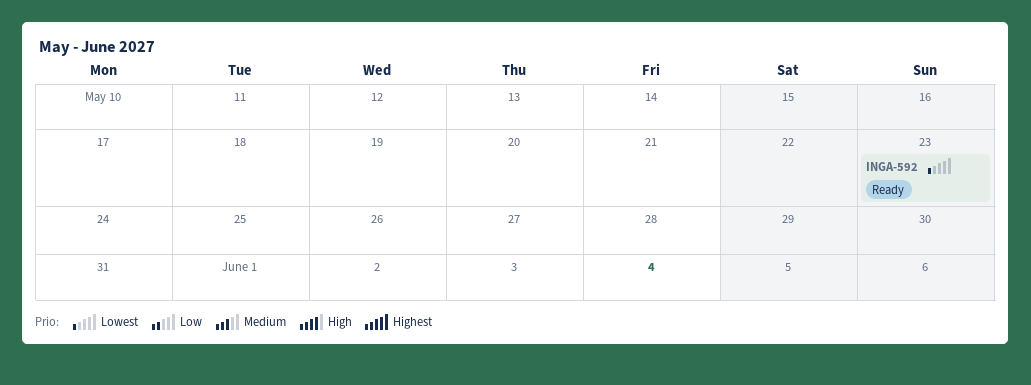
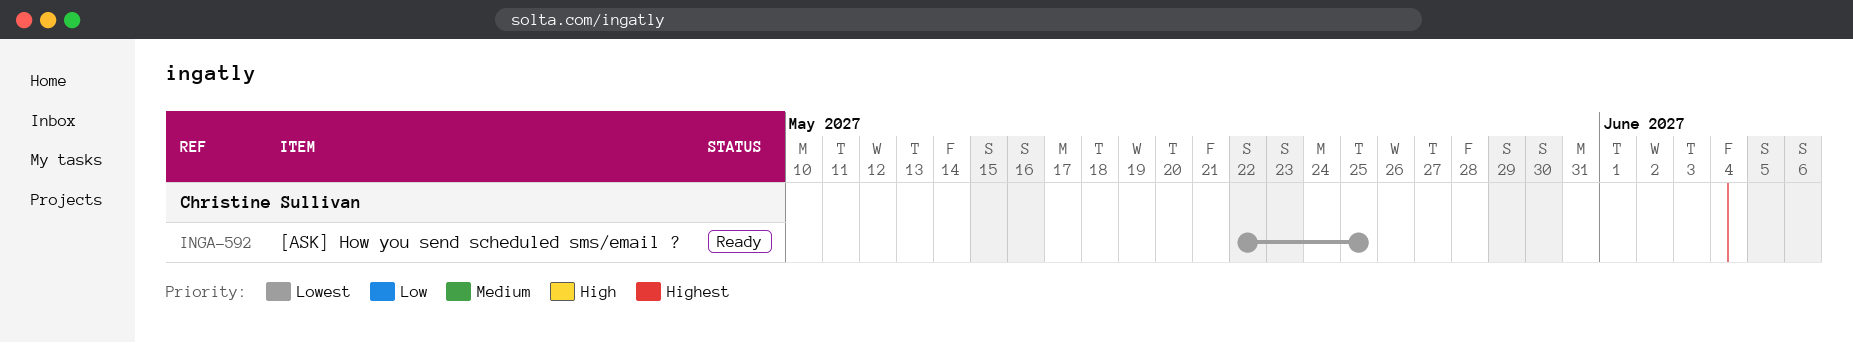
INGA-592, due: May 23 -> May 25

